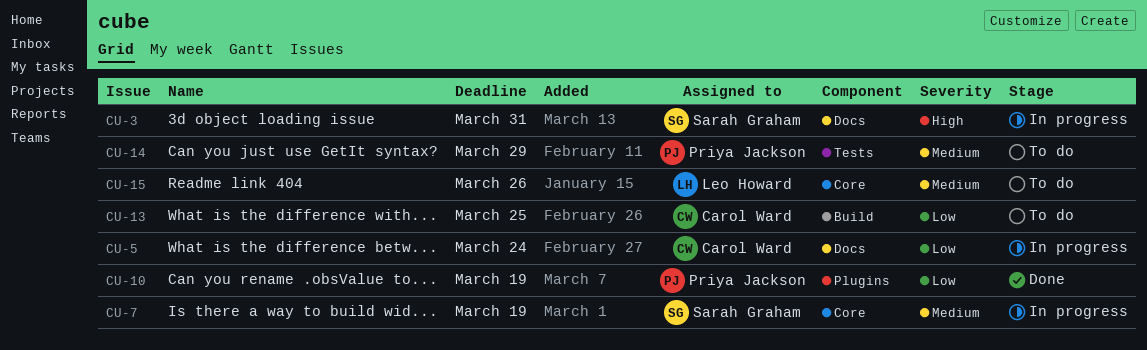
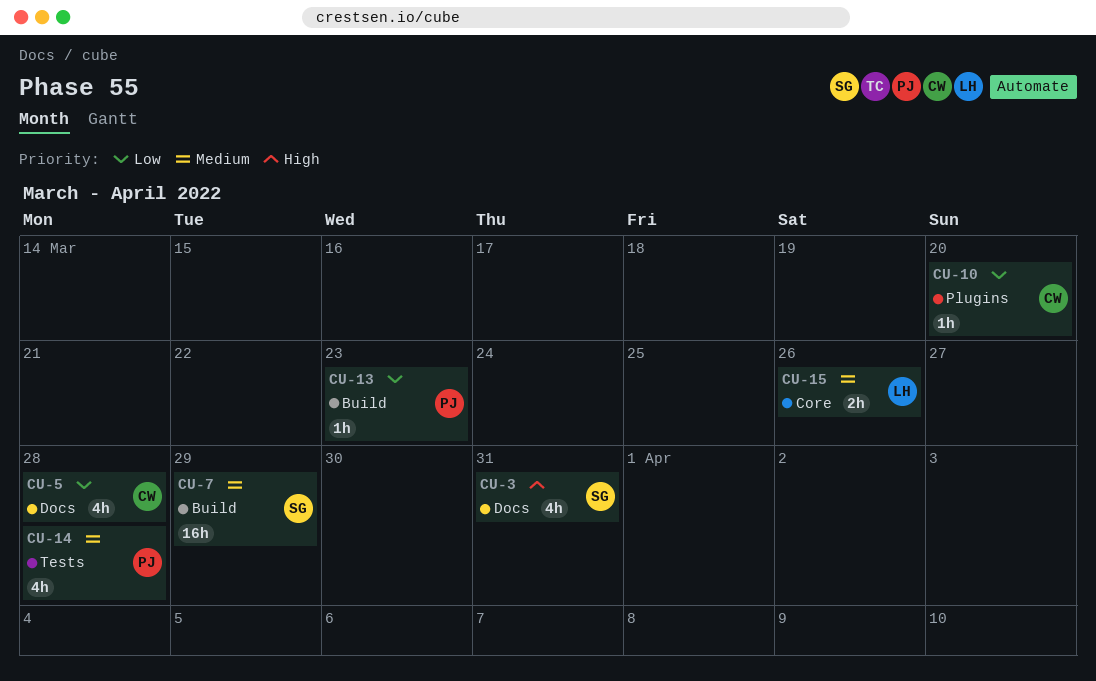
CU-5, due: Mar 24 -> Mar 28
CU-7, label: Core -> Build
CU-7, due: Mar 19 -> Mar 29
CU-10, owner: Priya Jackson -> Carol Ward
CU-10, due: Mar 19 -> Mar 20
CU-13, owner: Carol Ward -> Priya Jackson
CU-13, due: Mar 25 -> Mar 23
CU-14, due: Mar 29 -> Mar 28

